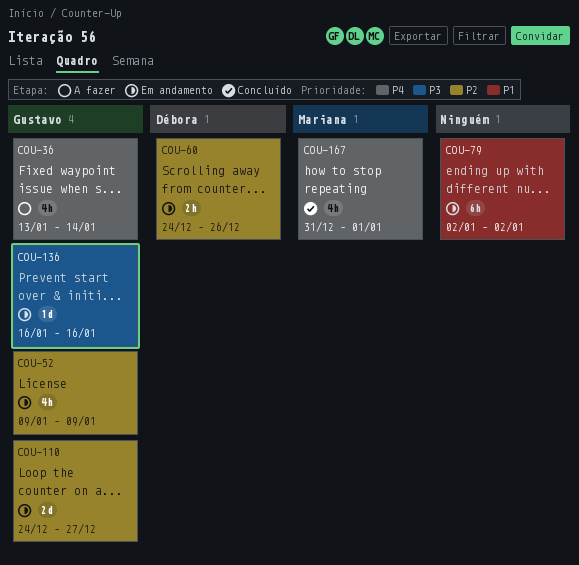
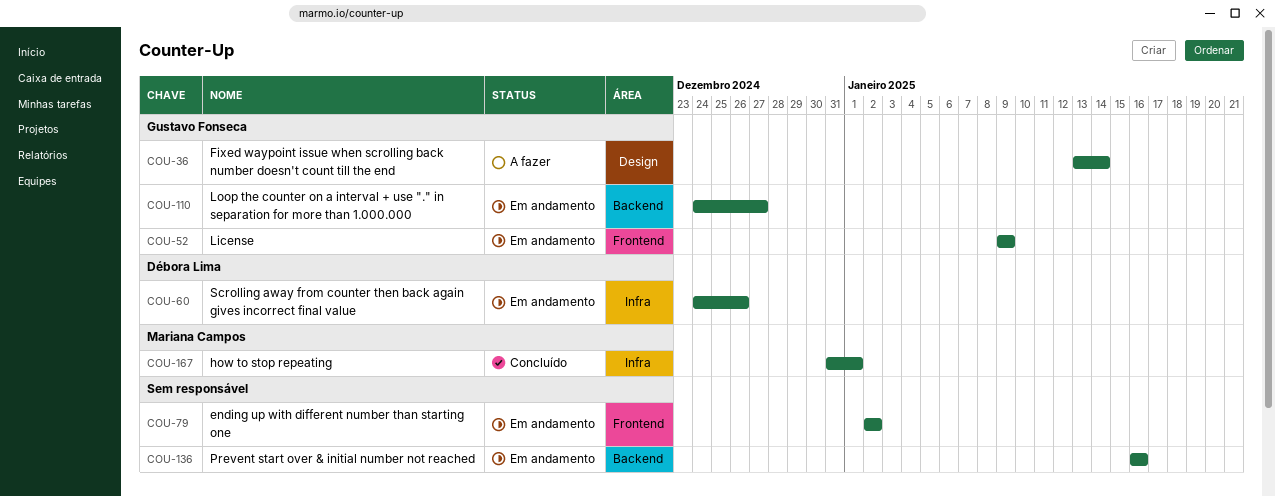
COU-136, owner: Gustavo Fonseca -> none

